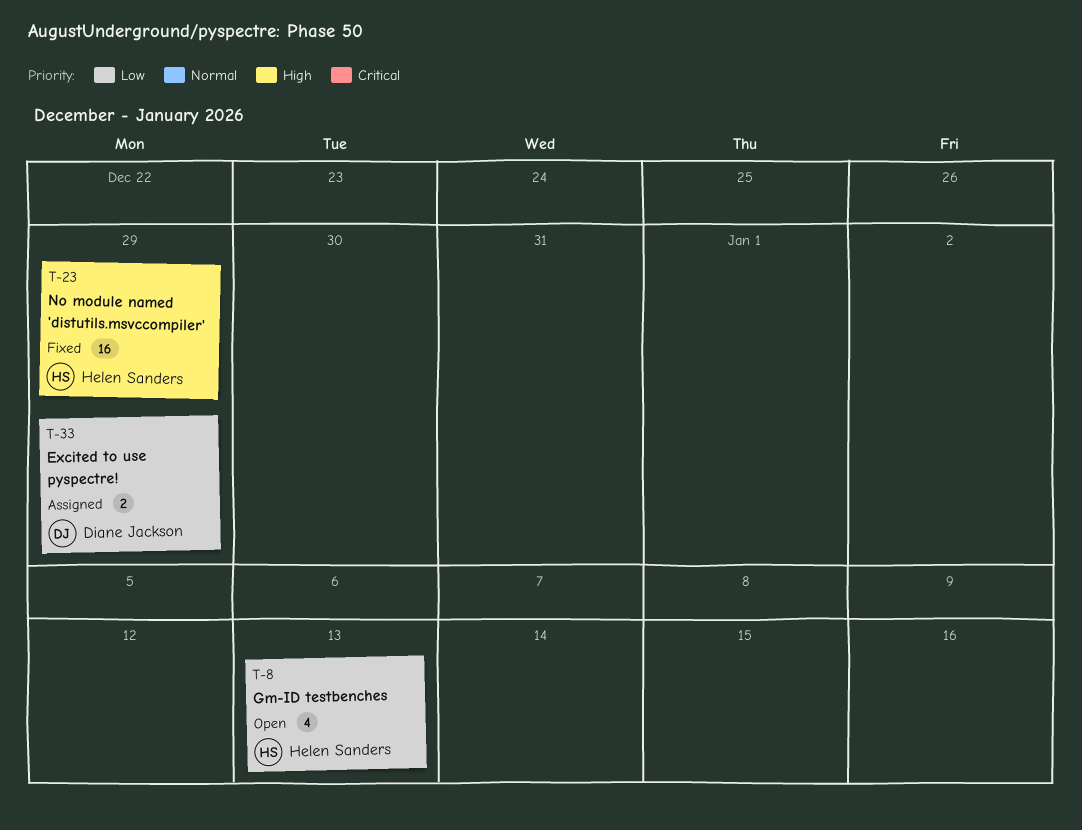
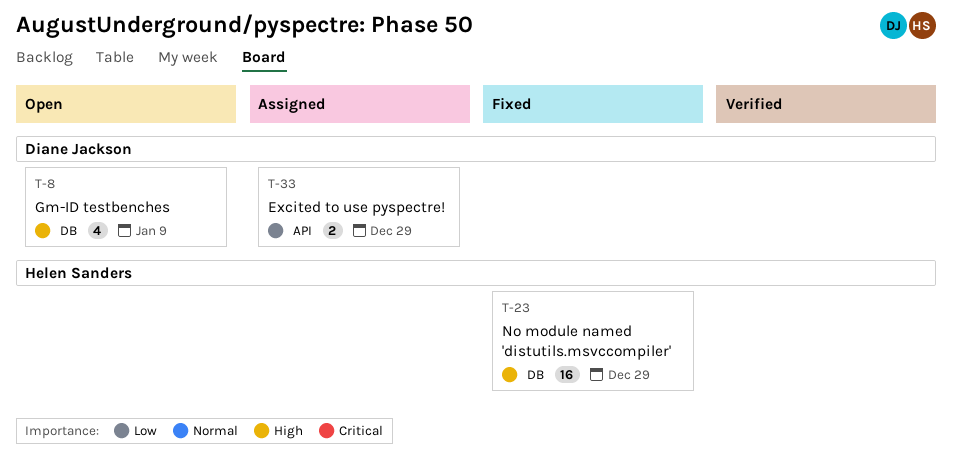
T-8, owner: Helen Sanders -> Diane Jackson
T-8, priority: Low -> High
T-8, due: Jan 13 -> Jan 9

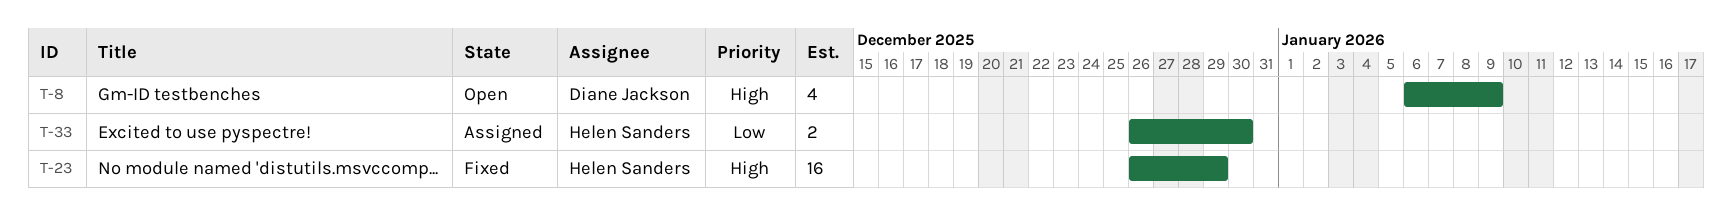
T-33, owner: Diane Jackson -> Helen Sanders
T-33, due: Dec 29 -> Dec 30

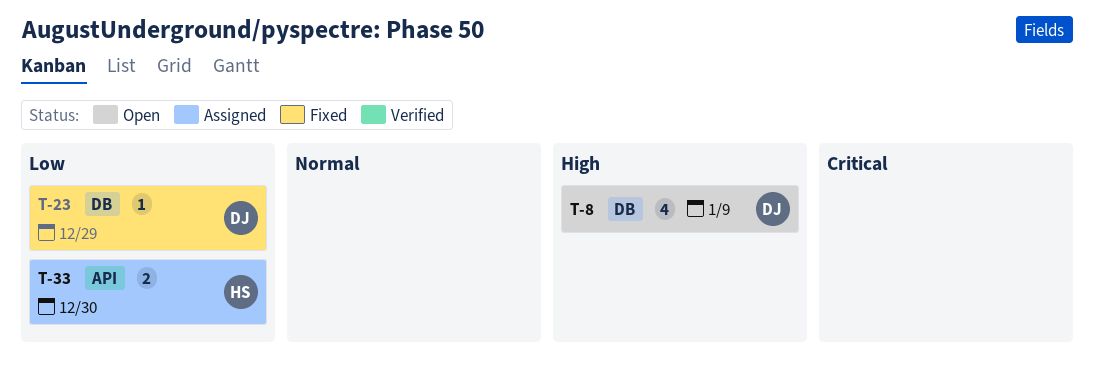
T-23, owner: Helen Sanders -> Diane Jackson
T-23, priority: High -> Low
T-23, estimate: 16 -> 1

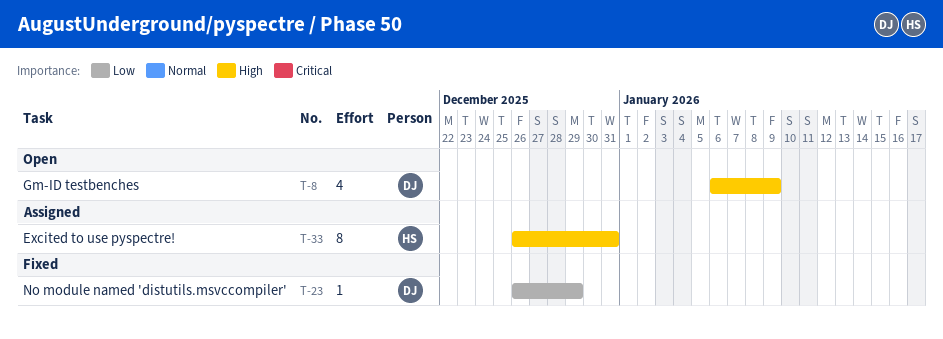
T-33, priority: Low -> High
T-33, estimate: 2 -> 8
T-33, due: Dec 30 -> Dec 31

